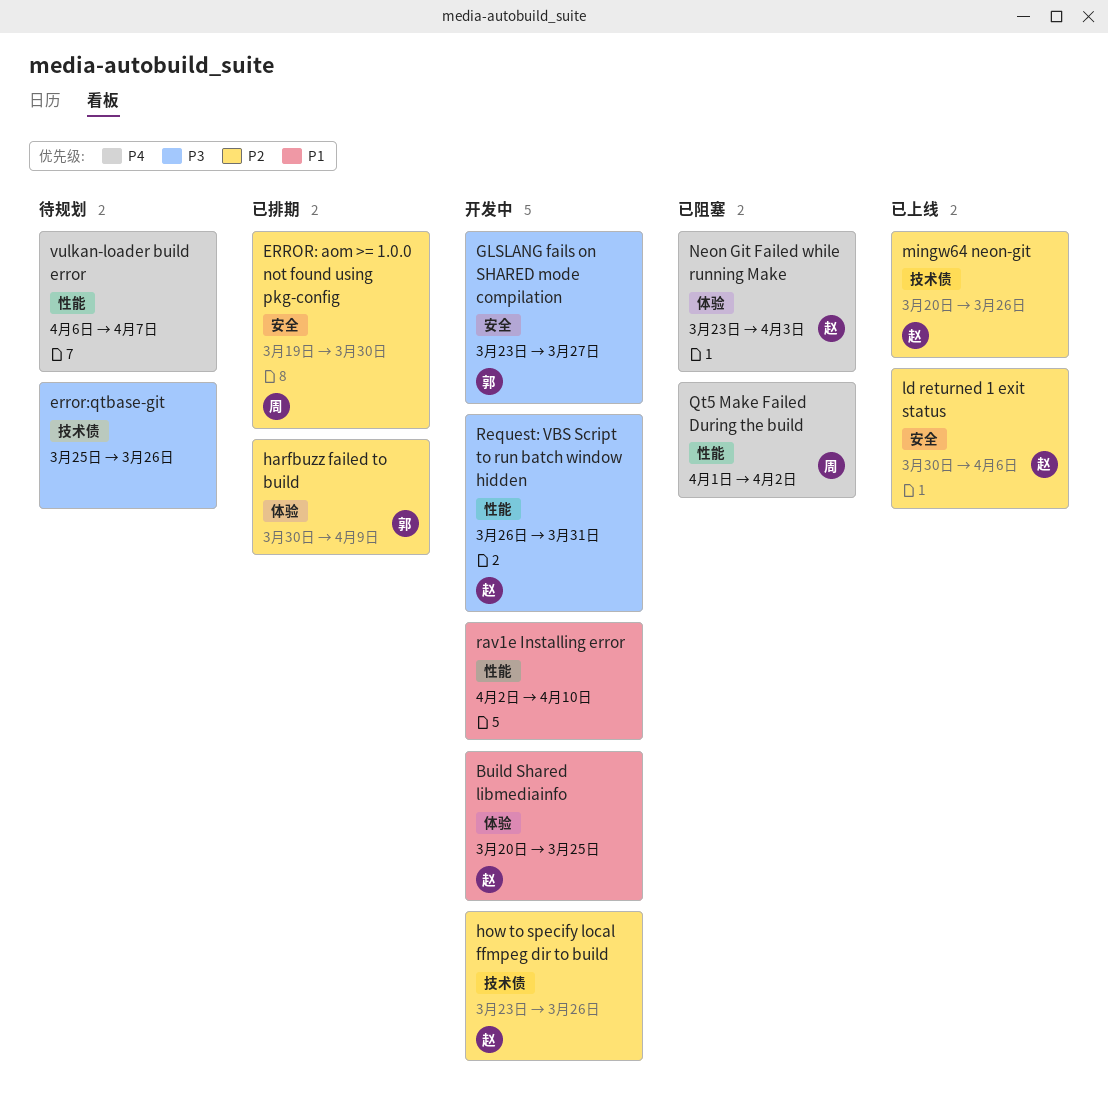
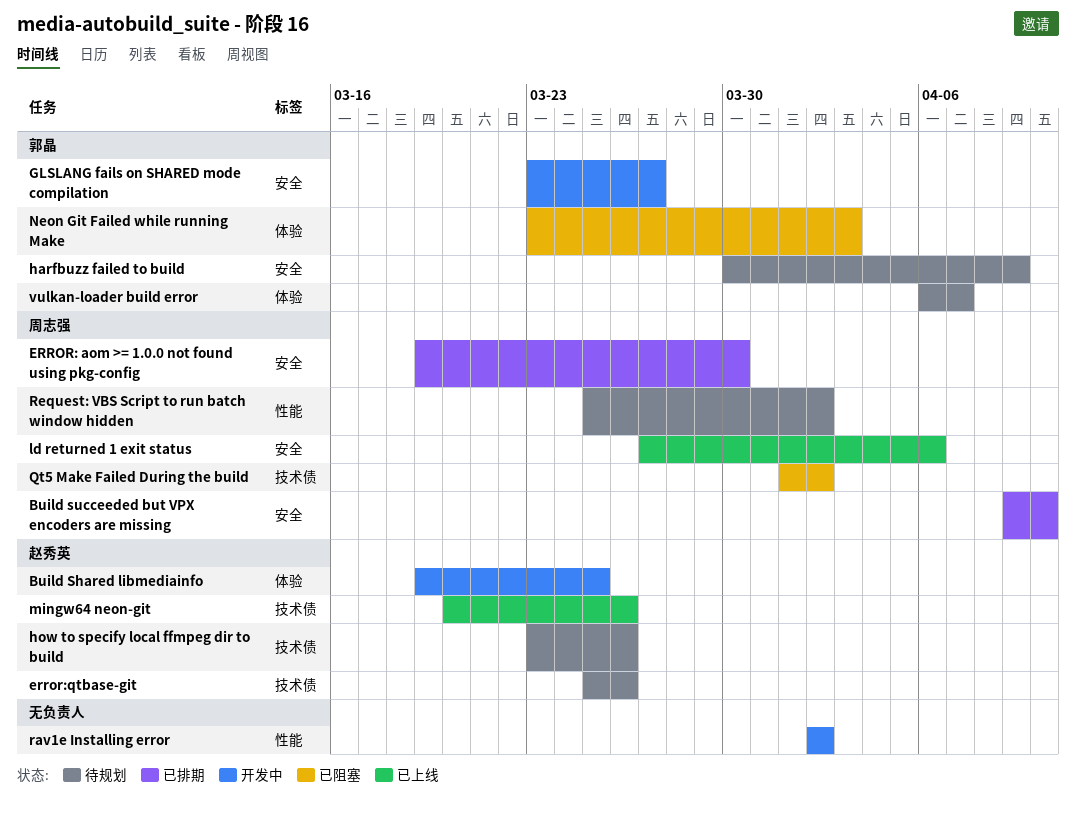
Build Shared libmediainfo, start: Mar 20 -> Mar 19
Build succeeded but VPX encoders are missing: none -> present
error:qtbase-git, owner: none -> 赵秀英
harfbuzz failed to build, status: 已排期 -> 待规划
harfbuzz failed to build, label: 体验 -> 安全
how to specify local ffmpeg dir to build, status: 开发中 -> 待规划
ld returned 1 exit status, owner: 赵秀英 -> 周志强
ld returned 1 exit status, start: Mar 30 -> Mar 27
Neon Git Failed while running Make, owner: 赵秀英 -> 郭晶
Qt5 Make Failed During the build, label: 性能 -> 技术债
rav1e Installing error, due: Apr 10 -> Apr 2
Request: VBS Script to run batch window hidden, status: 开发中 -> 待规划
Request: VBS Script to run batch window hidden, owner: 赵秀英 -> 周志强
Request: VBS Script to run batch window hidden, start: Mar 26 -> Mar 25
Request: VBS Script to run batch window hidden, due: Mar 31 -> Apr 2
vulkan-loader build error, owner: none -> 郭晶
vulkan-loader build error, label: 性能 -> 体验

